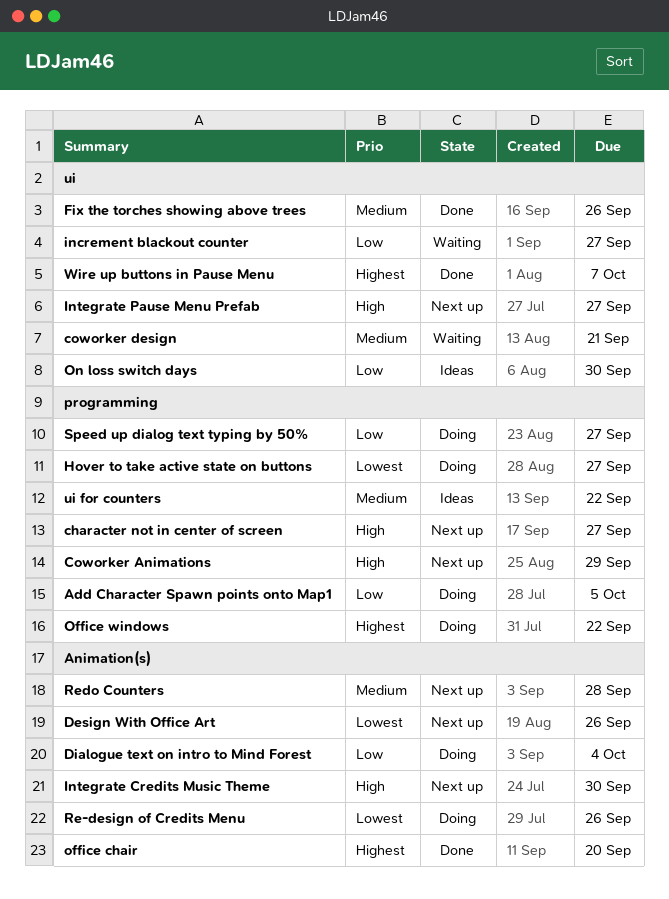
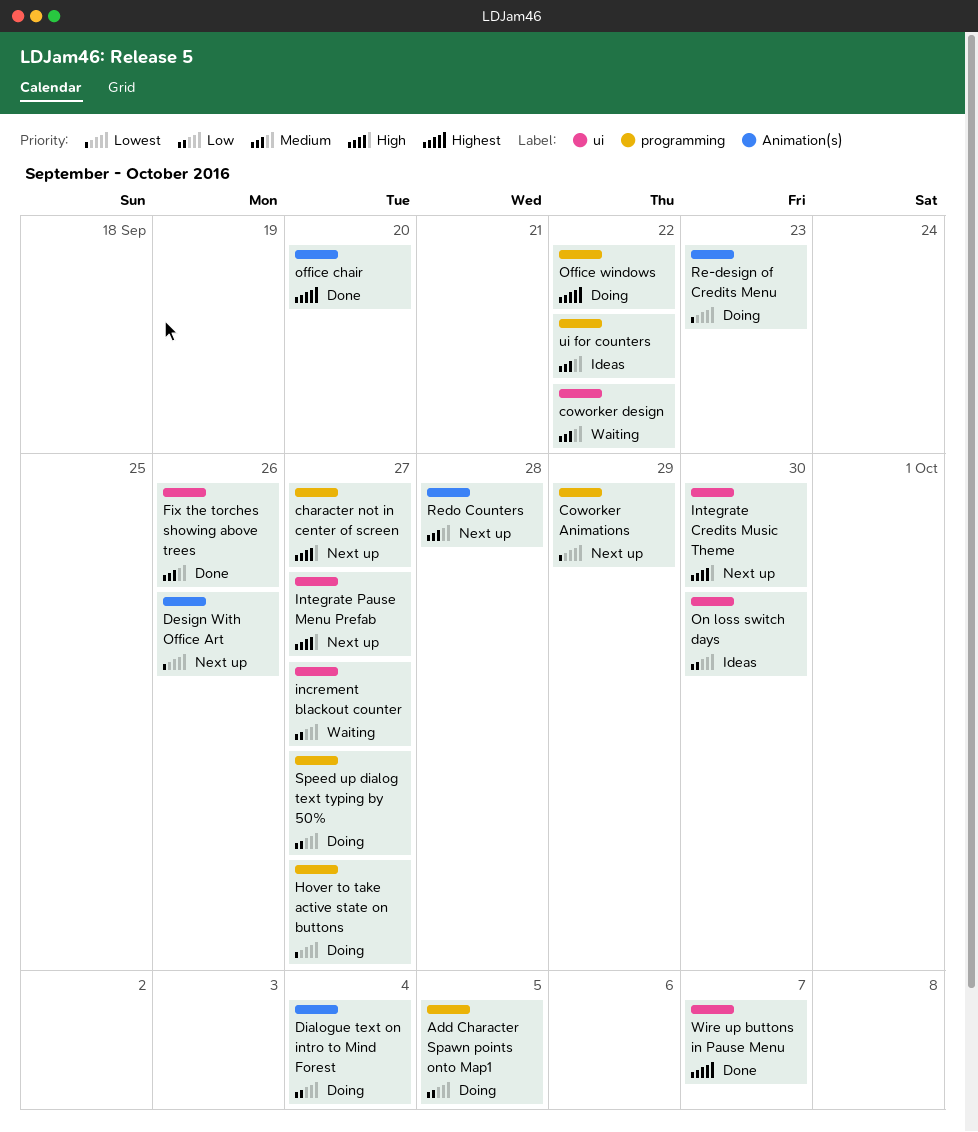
Coworker Animations, priority: High -> Lowest
coworker design, due: Sep 21 -> Sep 22
Integrate Credits Music Theme, label: Animation(s) -> ui
Re-design of Credits Menu, due: Sep 26 -> Sep 23

